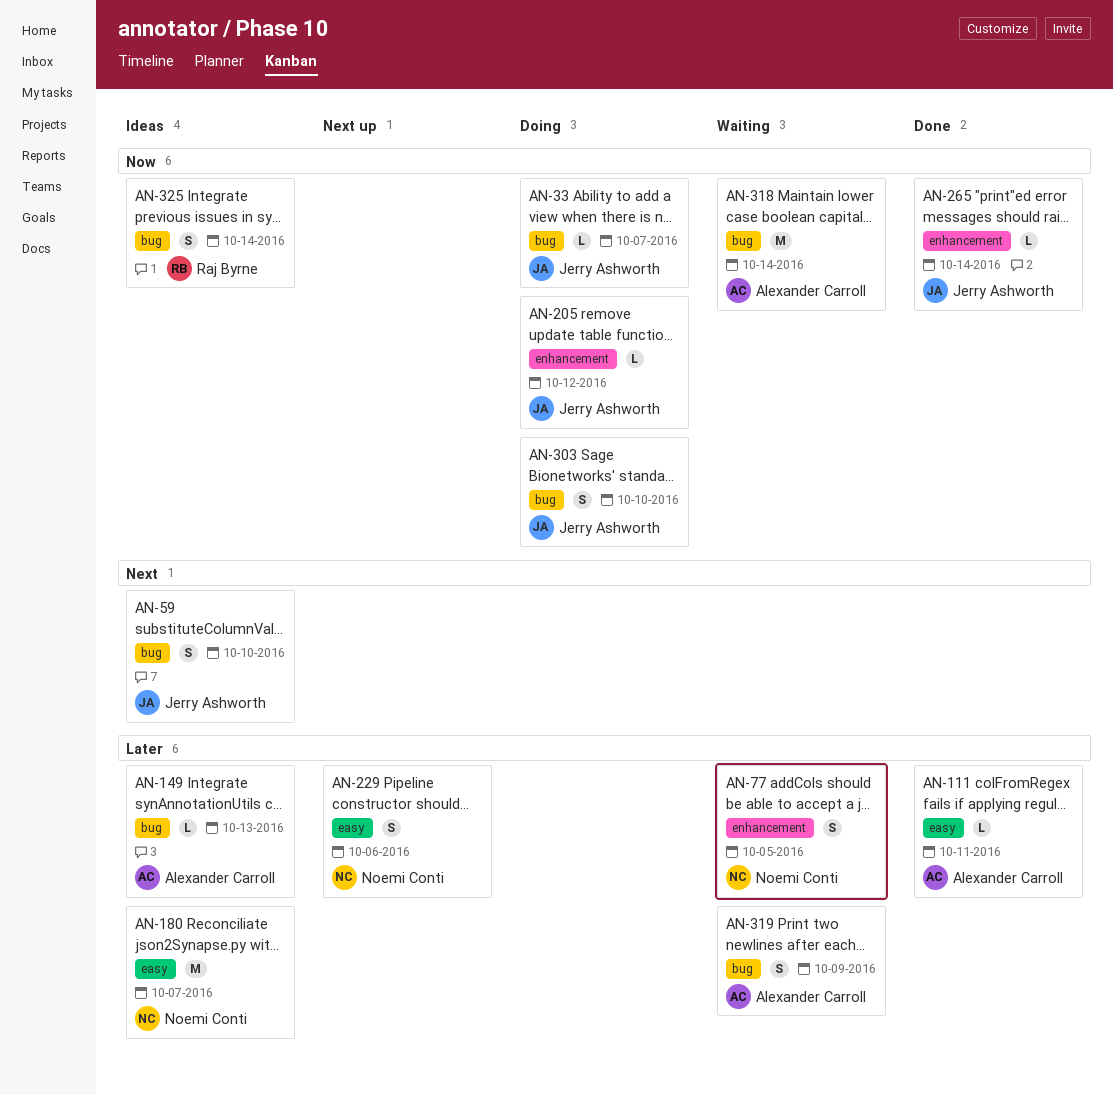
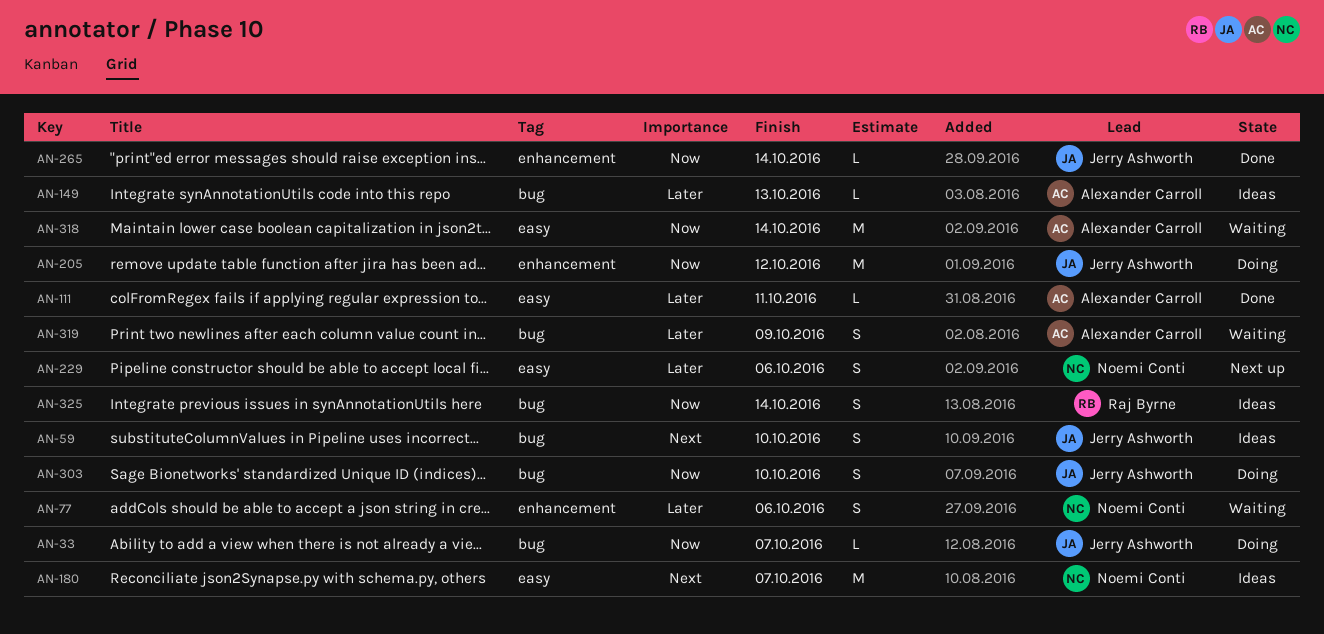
AN-77, due: Oct 5 -> Oct 6
AN-180, priority: Later -> Next
AN-205, estimate: L -> M
AN-318, label: bug -> easy

